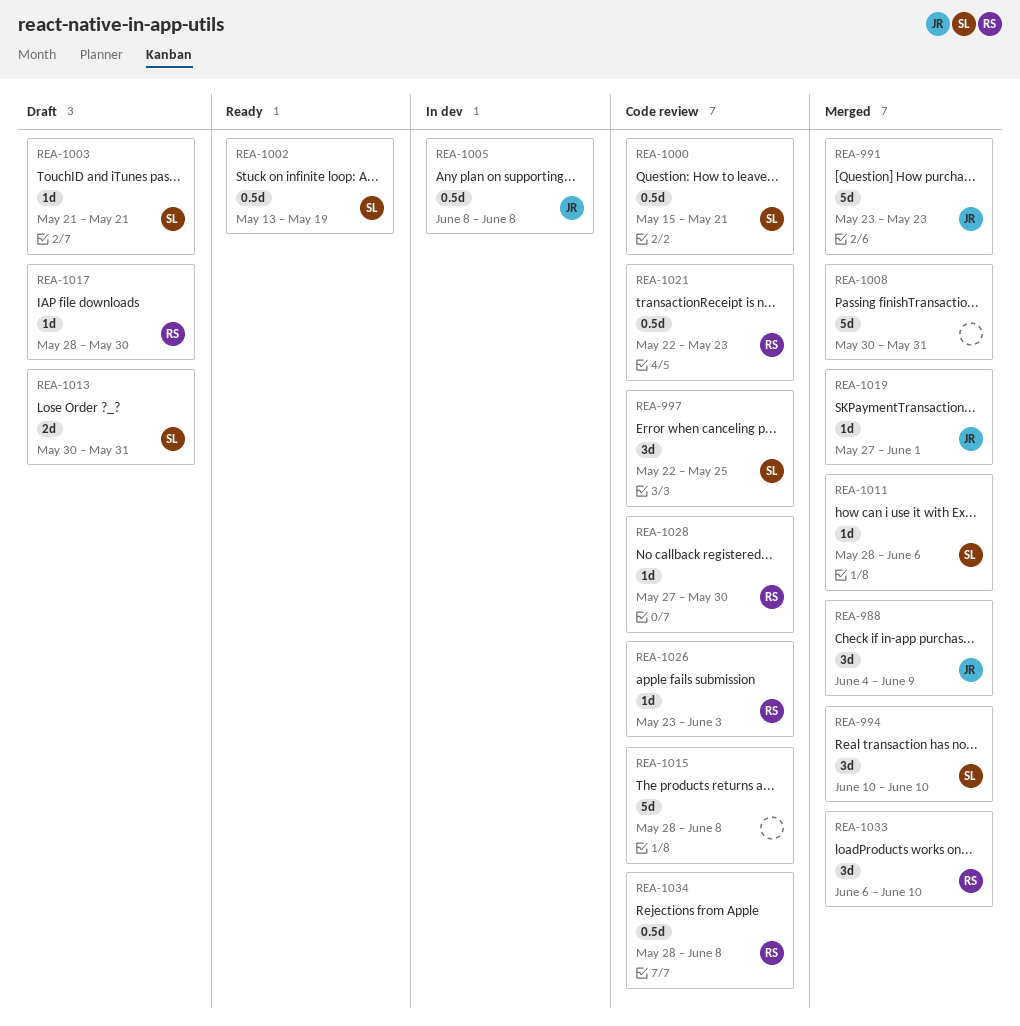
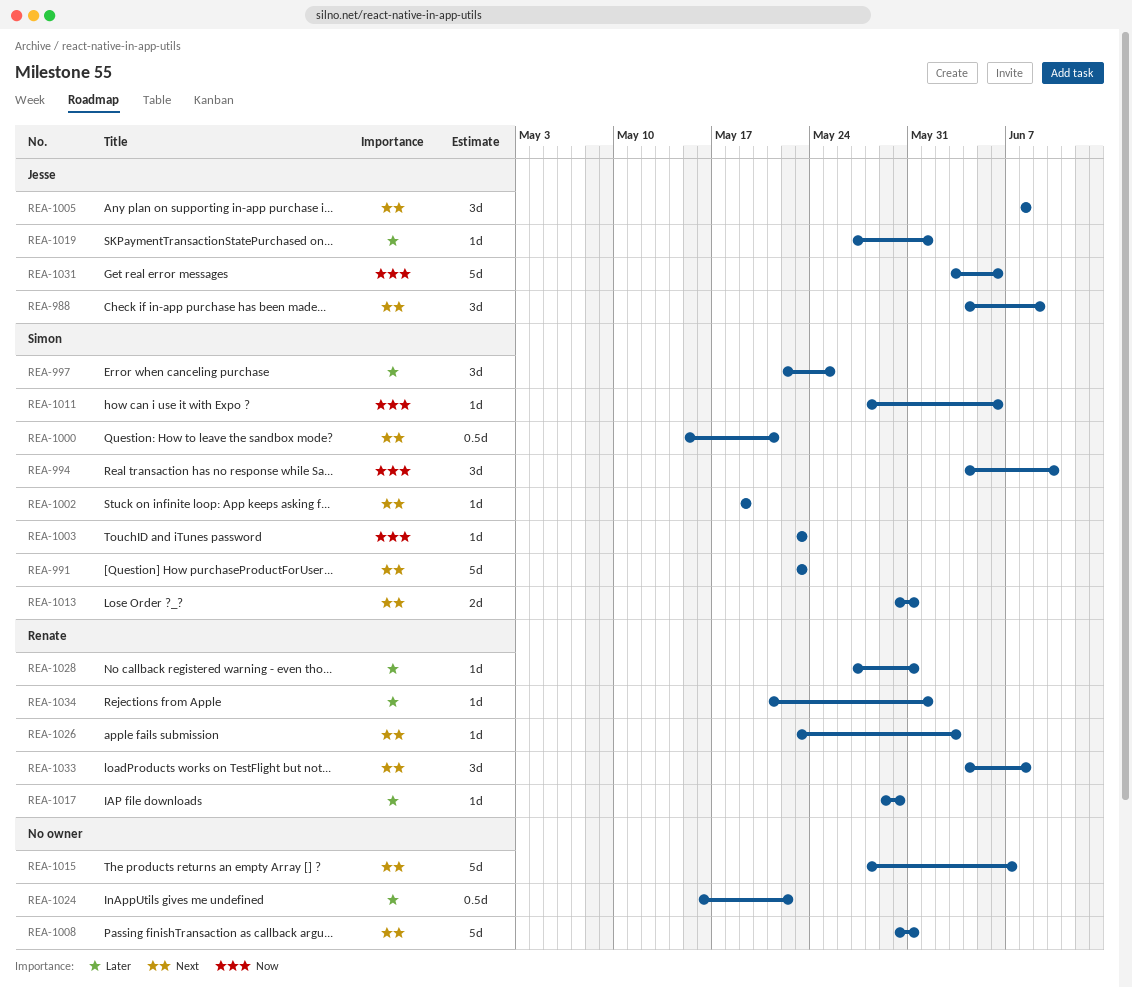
REA-991, owner: Jesse -> Simon
REA-994, start: Jun 10 -> Jun 4
REA-1002, estimate: 0.5d -> 1d
REA-1002, start: May 13 -> May 19
REA-1003, start: May 21 -> May 23
REA-1003, due: May 21 -> May 23
REA-1005, estimate: 0.5d -> 3d
REA-1015, due: Jun 8 -> Jun 7
REA-1017, start: May 28 -> May 29
REA-1021: present -> none
REA-1024: none -> present
REA-1028, due: May 30 -> May 31
REA-1031: none -> present
REA-1033, start: Jun 6 -> Jun 4
REA-1033, due: Jun 10 -> Jun 8
REA-1034, estimate: 0.5d -> 1d
REA-1034, start: May 28 -> May 21
REA-1034, due: Jun 8 -> Jun 1

